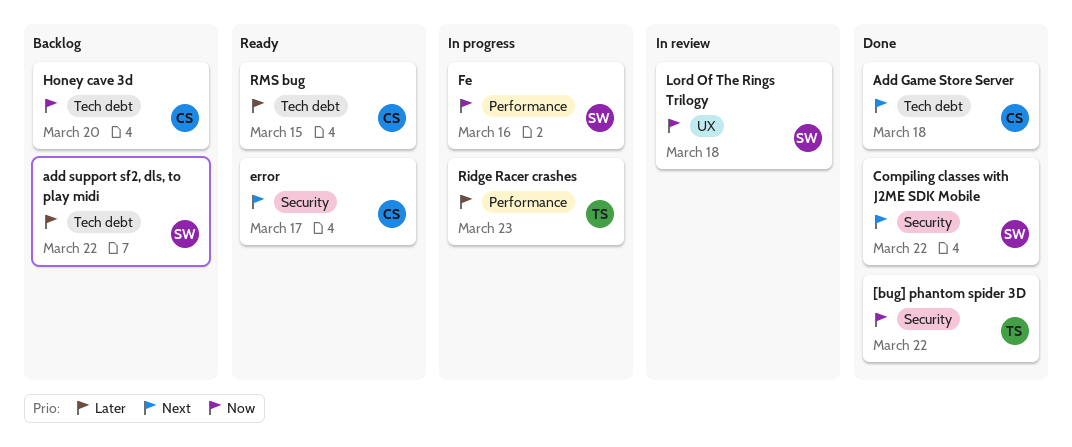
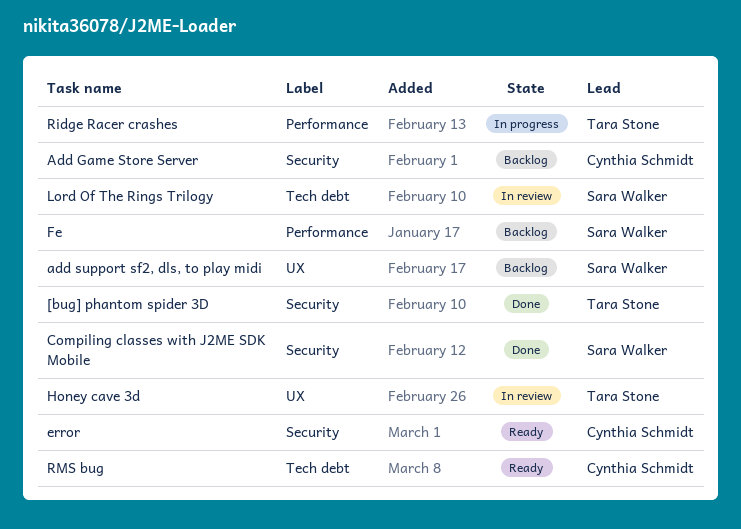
Add Game Store Server, status: Done -> Backlog
Add Game Store Server, label: Tech debt -> Security
add support sf2, dls, to play midi, label: Tech debt -> UX
Fe, status: In progress -> Backlog
Honey cave 3d, status: Backlog -> In review
Honey cave 3d, owner: Cynthia Schmidt -> Tara Stone
Honey cave 3d, label: Tech debt -> UX
Lord Of The Rings Trilogy, label: UX -> Tech debt

